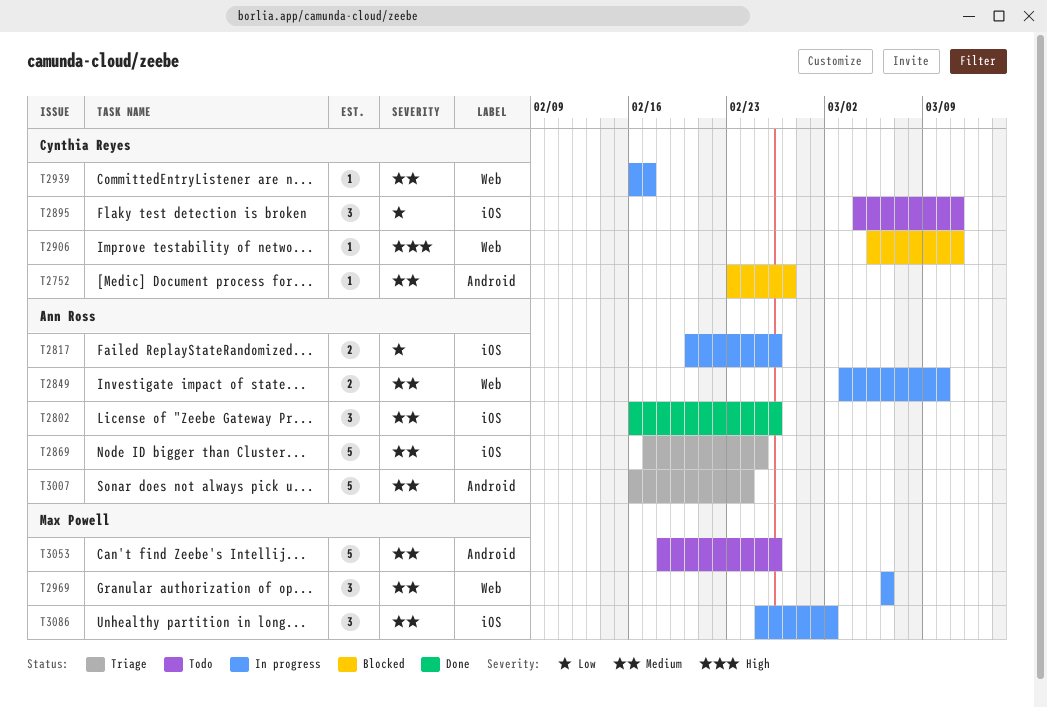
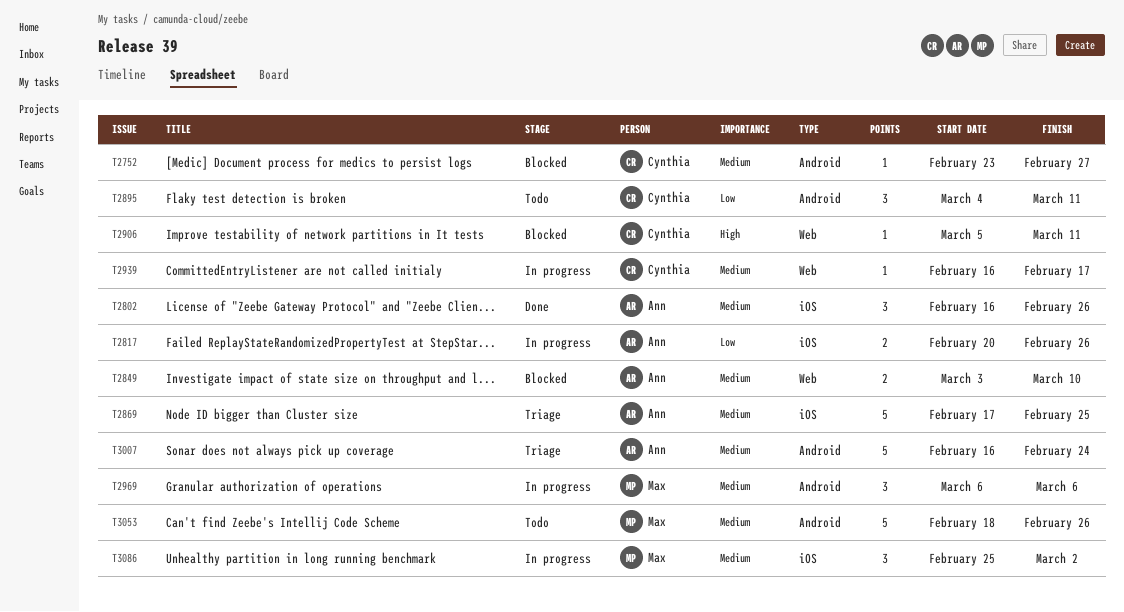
T2849, status: In progress -> Blocked
T2895, label: iOS -> Android
T2969, label: Web -> Android

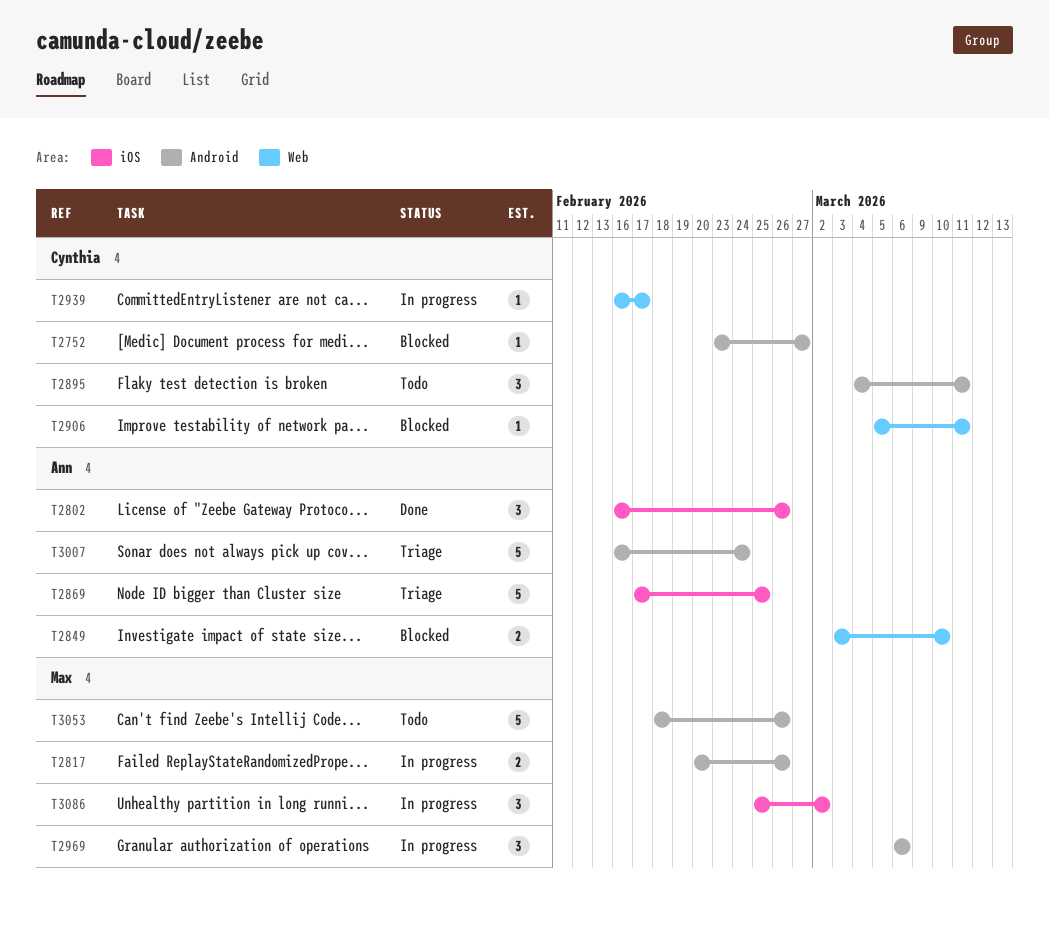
T2817, owner: Ann -> Max
T2817, label: iOS -> Android

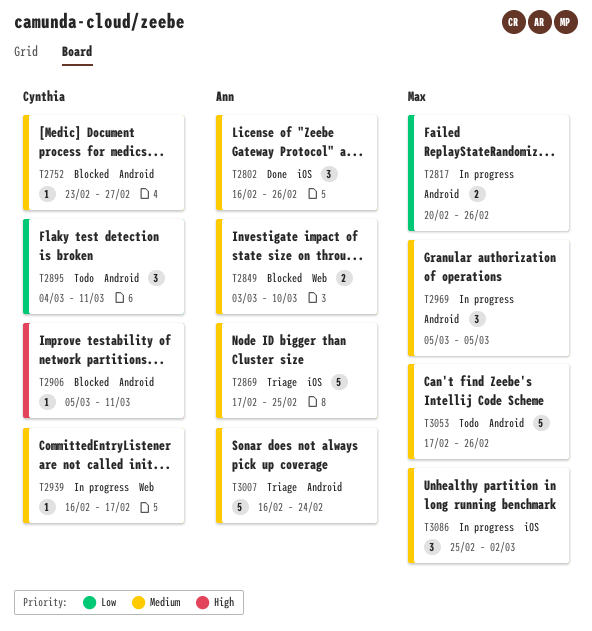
T2906, label: Web -> Android
T2969, start: Mar 6 -> Mar 5
T2969, due: Mar 6 -> Mar 5
T3053, start: Feb 18 -> Feb 17

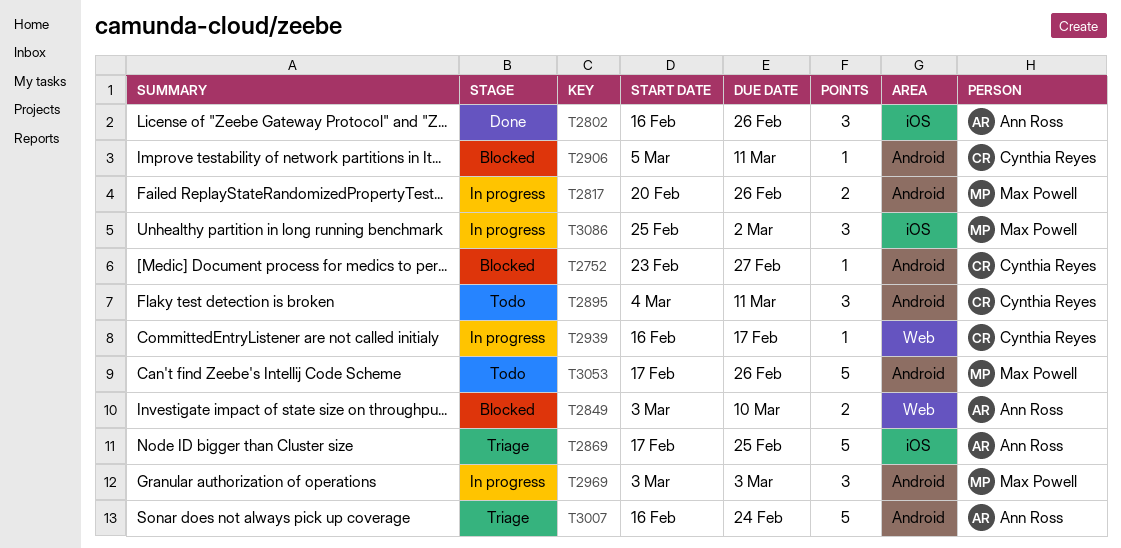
T2969, start: Mar 5 -> Mar 3
T2969, due: Mar 5 -> Mar 3

